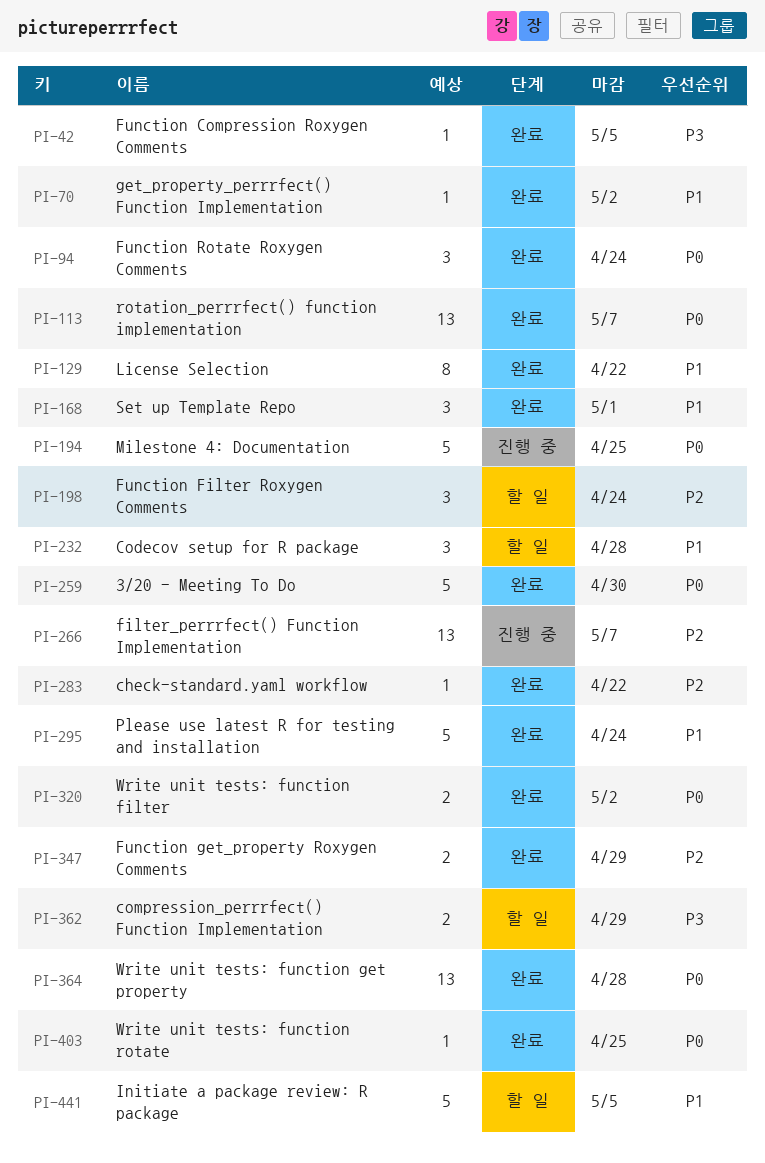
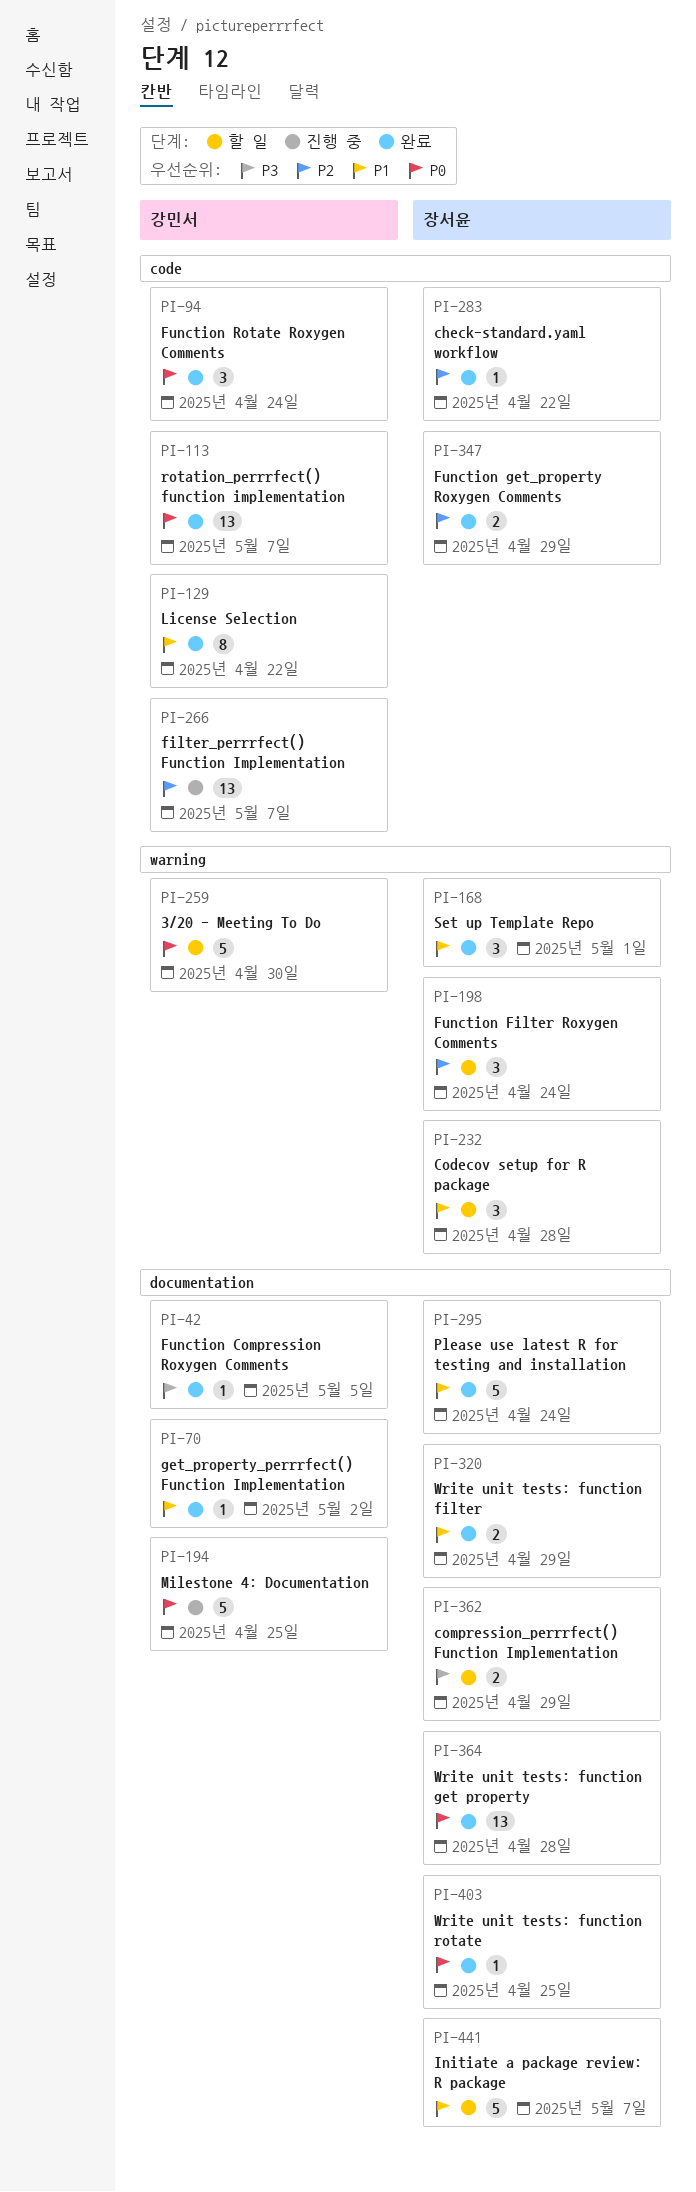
PI-259, status: 완료 -> 할 일
PI-320, priority: P0 -> P1
PI-320, due: May 2 -> Apr 29
PI-441, due: May 5 -> May 7

